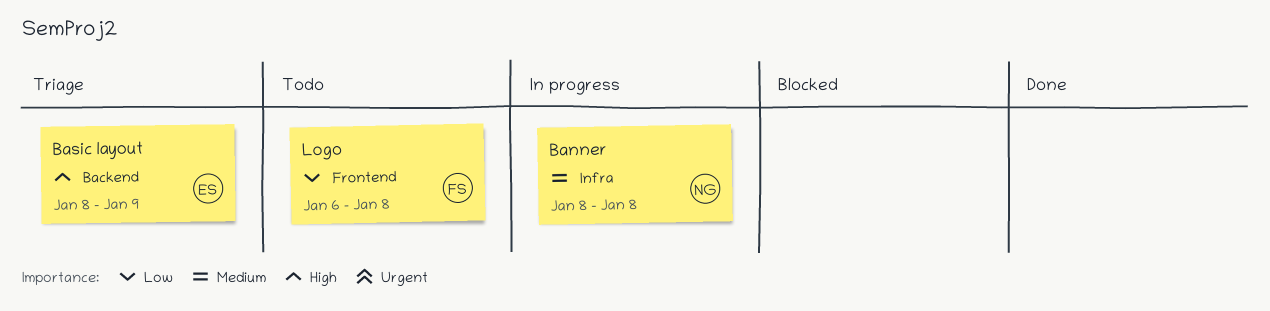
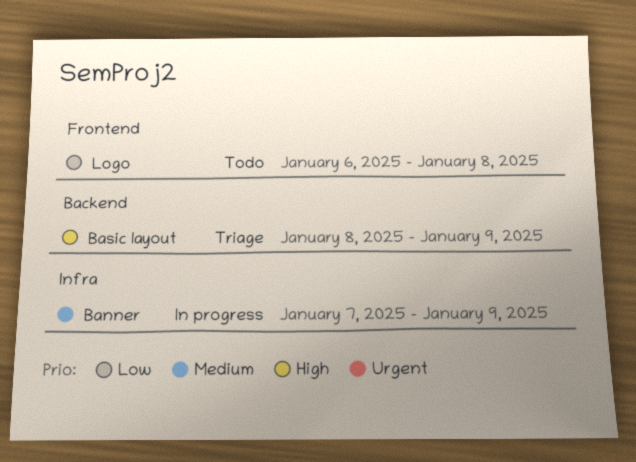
Banner, start: Jan 8 -> Jan 7
Banner, due: Jan 8 -> Jan 9

